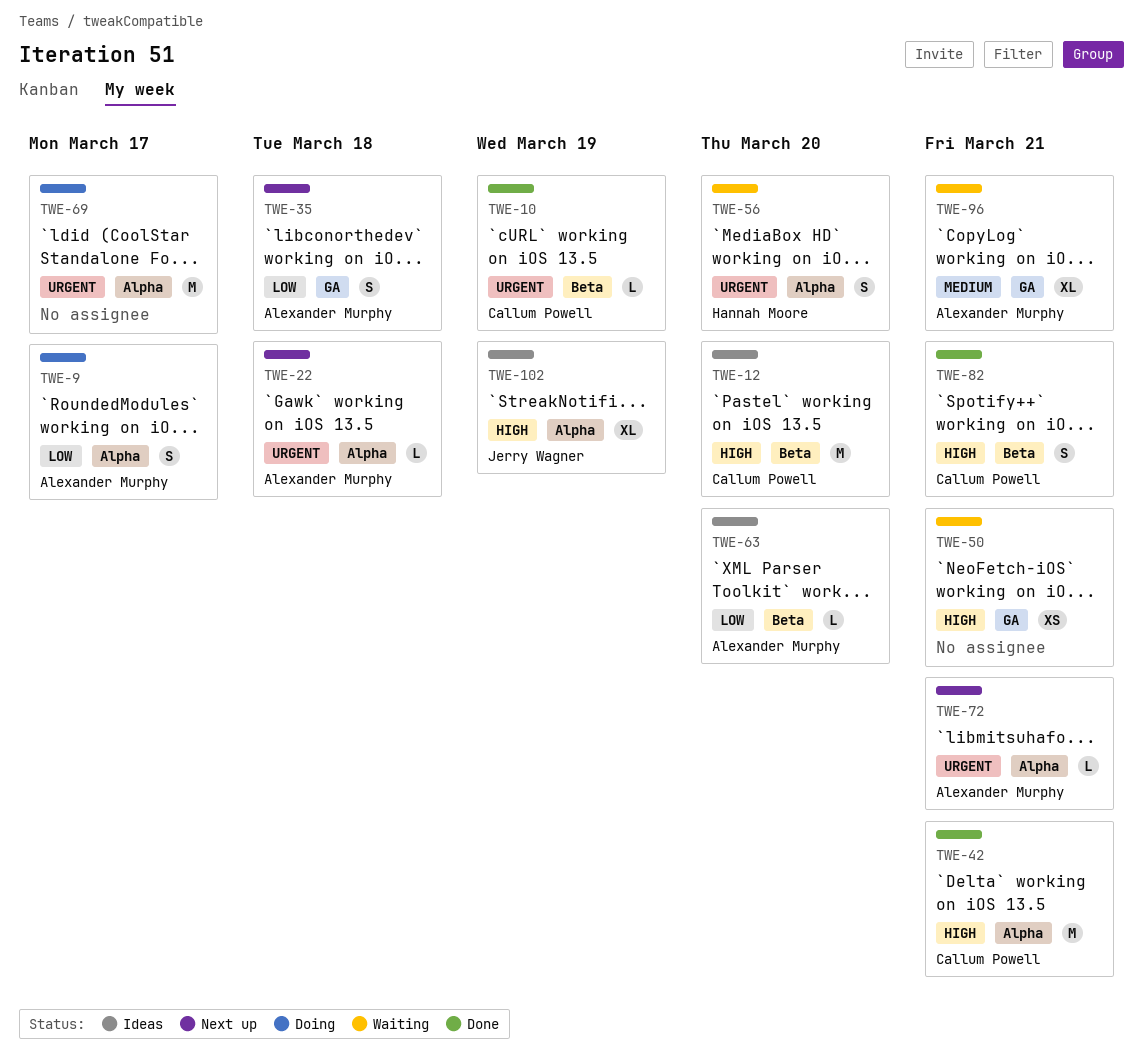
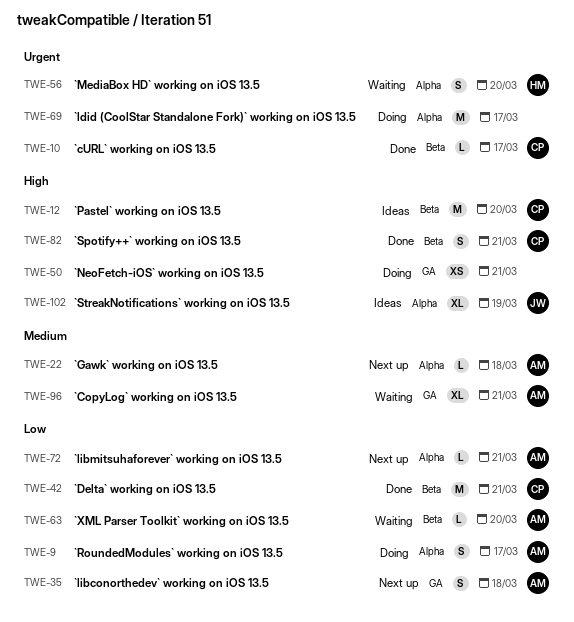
TWE-10, due: Mar 19 -> Mar 17
TWE-22, priority: Urgent -> Medium
TWE-42, priority: High -> Low
TWE-42, label: Alpha -> Beta
TWE-50, status: Waiting -> Doing
TWE-63, status: Ideas -> Waiting
TWE-72, priority: Urgent -> Low

